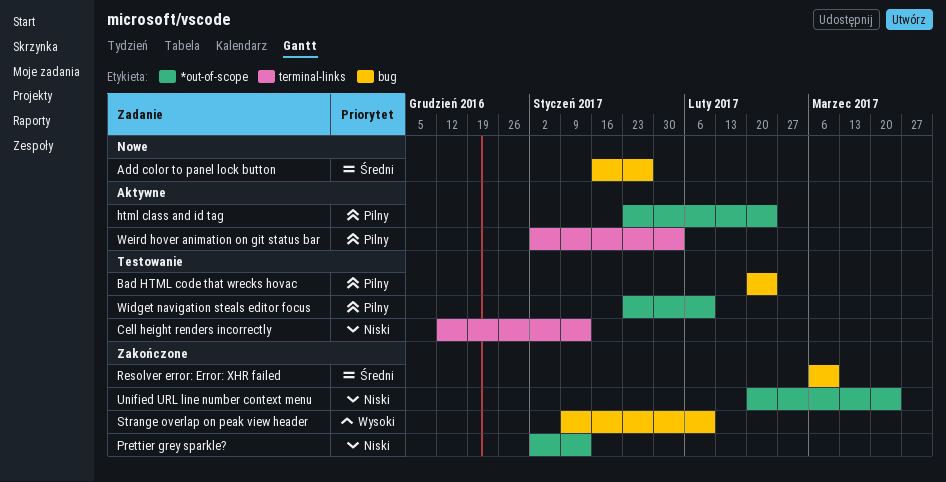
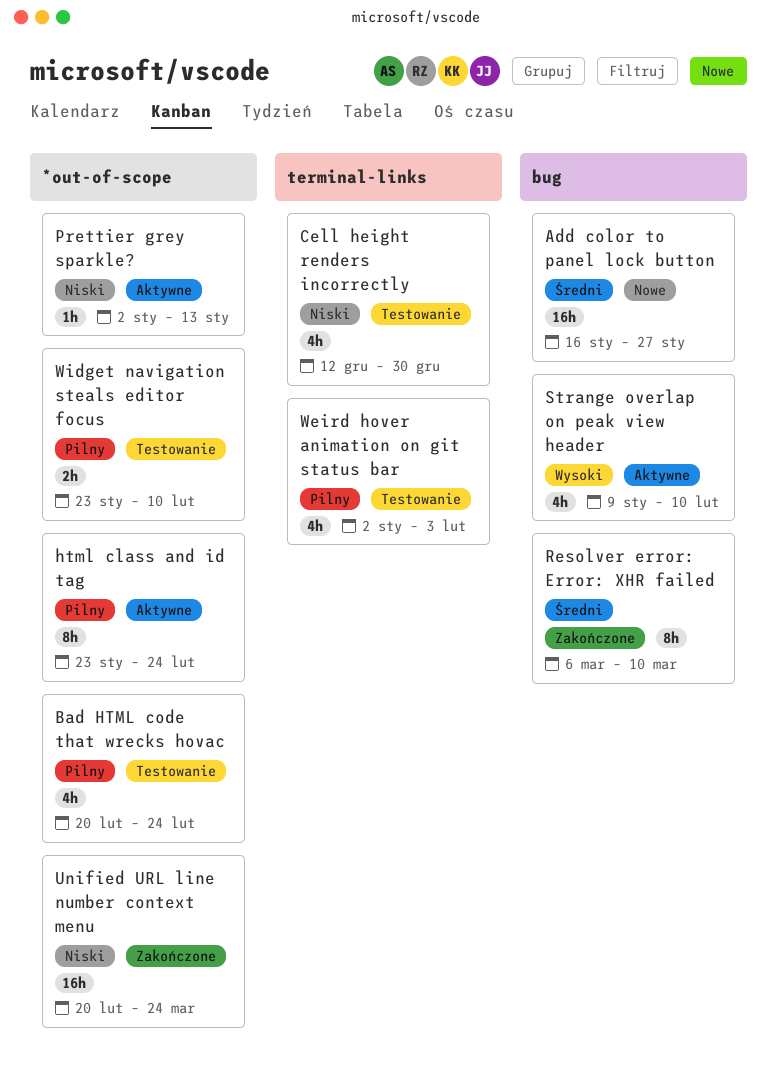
Bad HTML code that wrecks hovac, label: bug -> *out-of-scope
Cell height renders incorrectly, due: Jan 13 -> Dec 30
Prettier grey sparkle?, status: Zakończone -> Aktywne
Strange overlap on peak view header, status: Zakończone -> Aktywne
Weird hover animation on git status bar, status: Aktywne -> Testowanie

